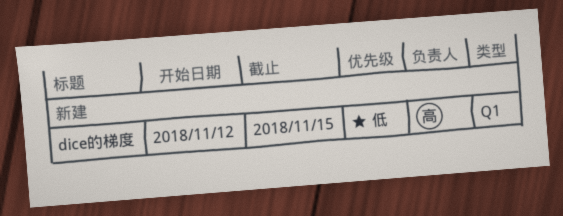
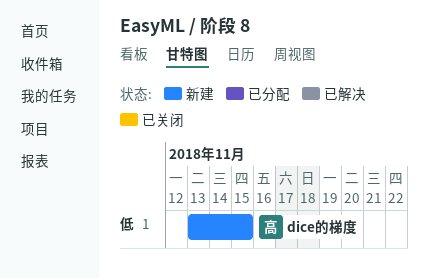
dice的梯度, start: Nov 12 -> Nov 13

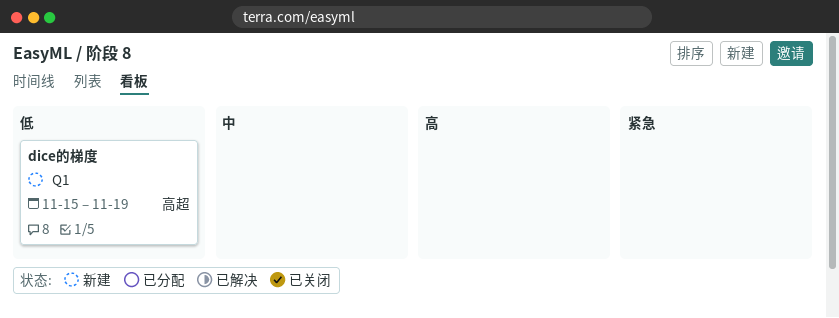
dice的梯度, start: Nov 13 -> Nov 15
dice的梯度, due: Nov 15 -> Nov 19

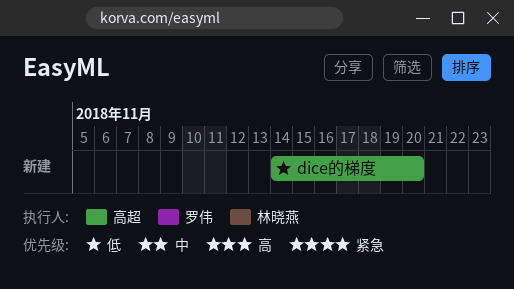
dice的梯度, start: Nov 15 -> Nov 14
dice的梯度, due: Nov 19 -> Nov 20

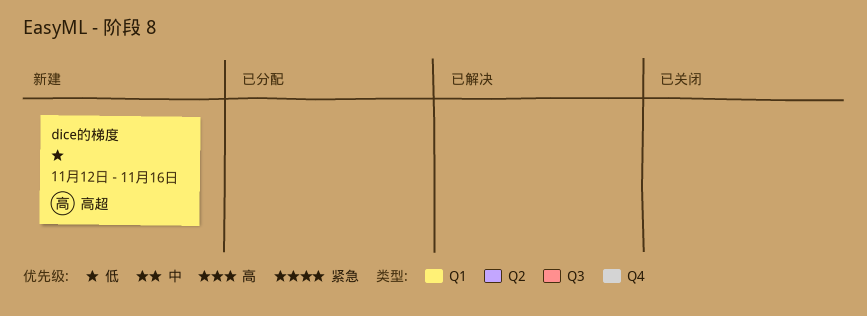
dice的梯度, start: Nov 14 -> Nov 12
dice的梯度, due: Nov 20 -> Nov 16

